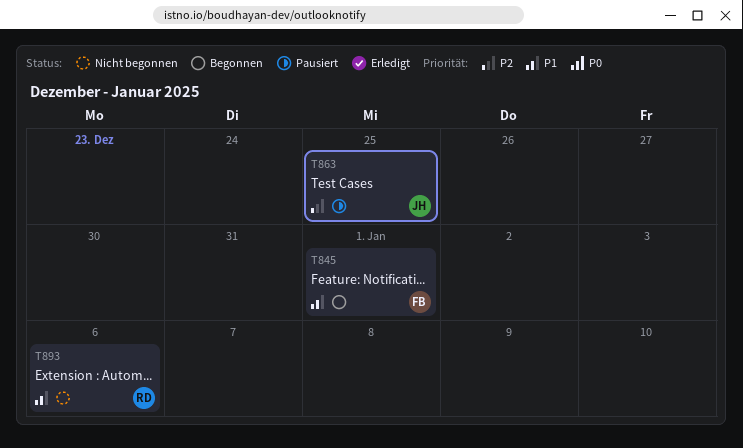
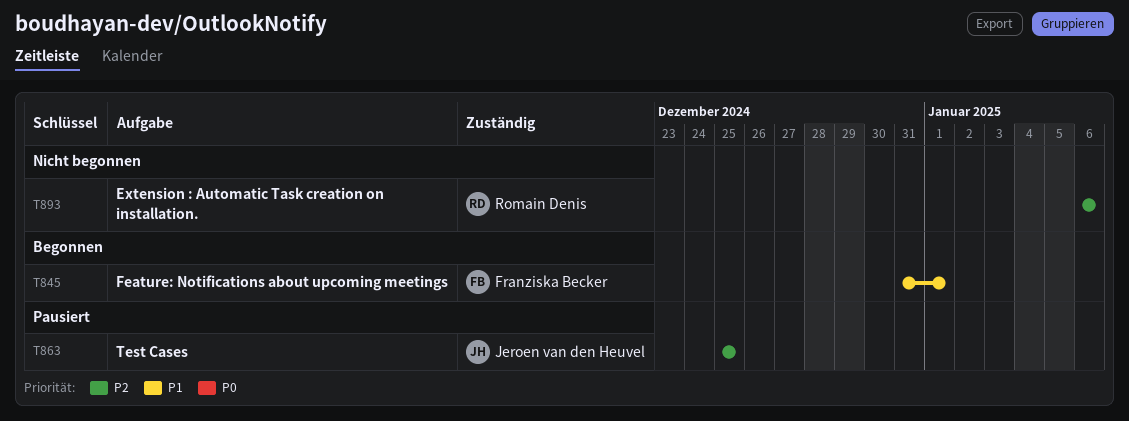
T893, priority: P1 -> P2

